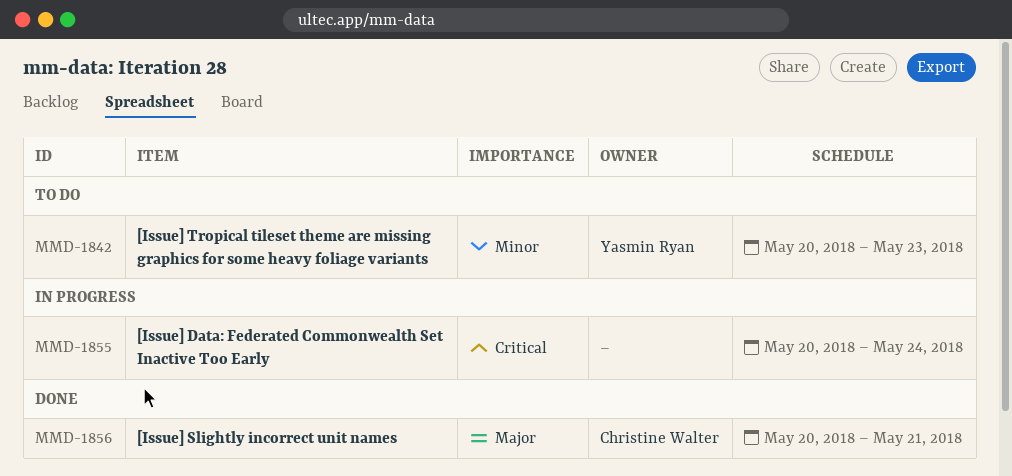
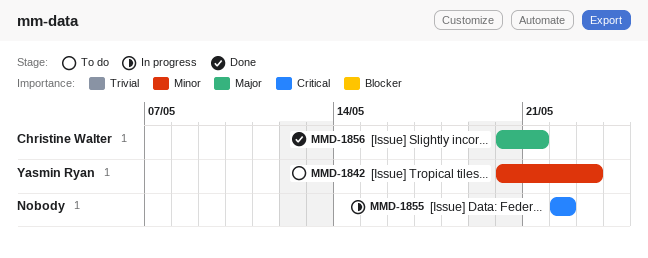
MMD-1855, start: May 20 -> May 22
MMD-1855, due: May 24 -> May 22

